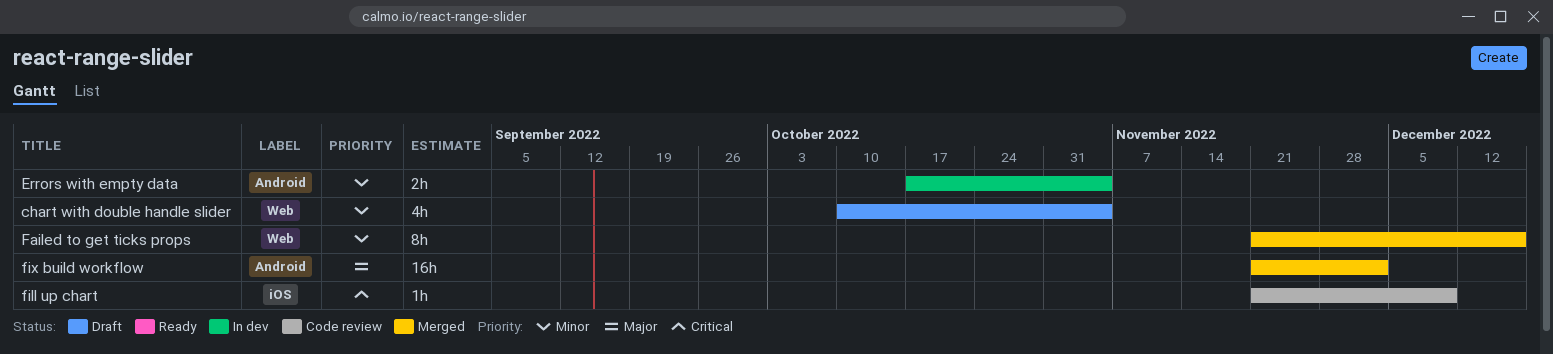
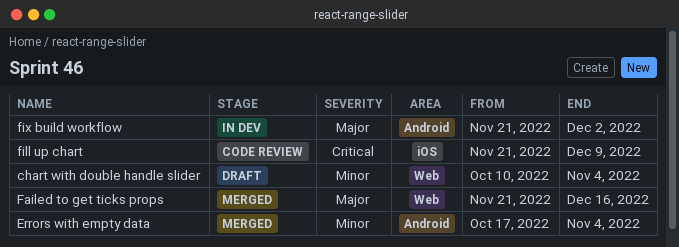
Errors with empty data, status: In dev -> Merged
Failed to get ticks props, priority: Minor -> Major
fix build workflow, status: Merged -> In dev

